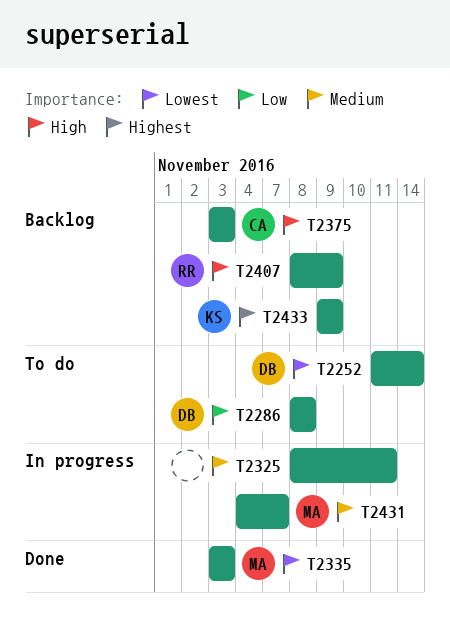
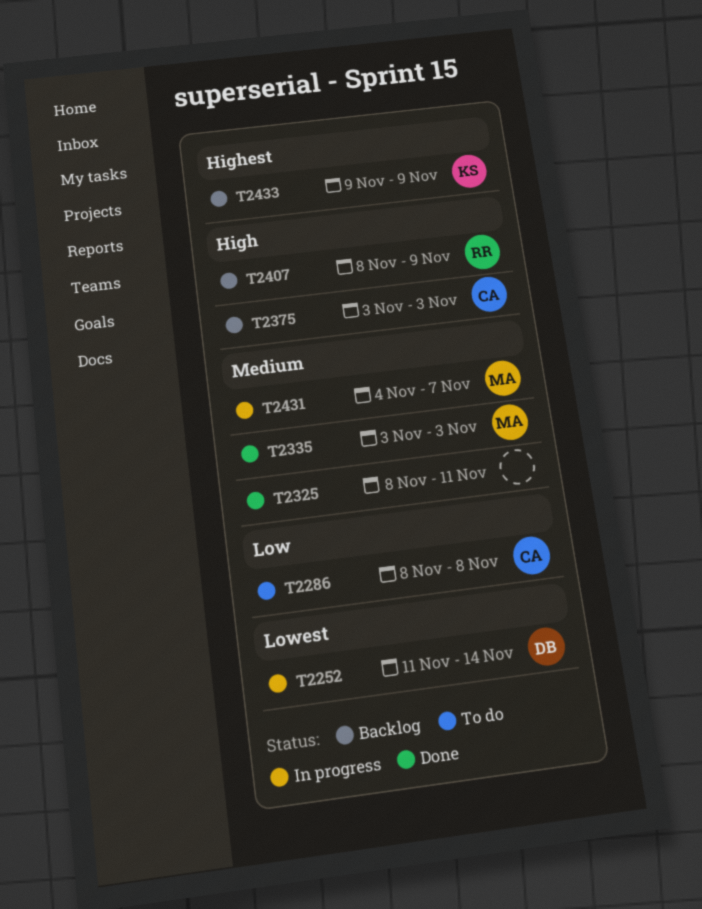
T2252, status: To do -> In progress
T2286, owner: DB -> CA
T2325, status: In progress -> Done
T2335, priority: Lowest -> Medium

